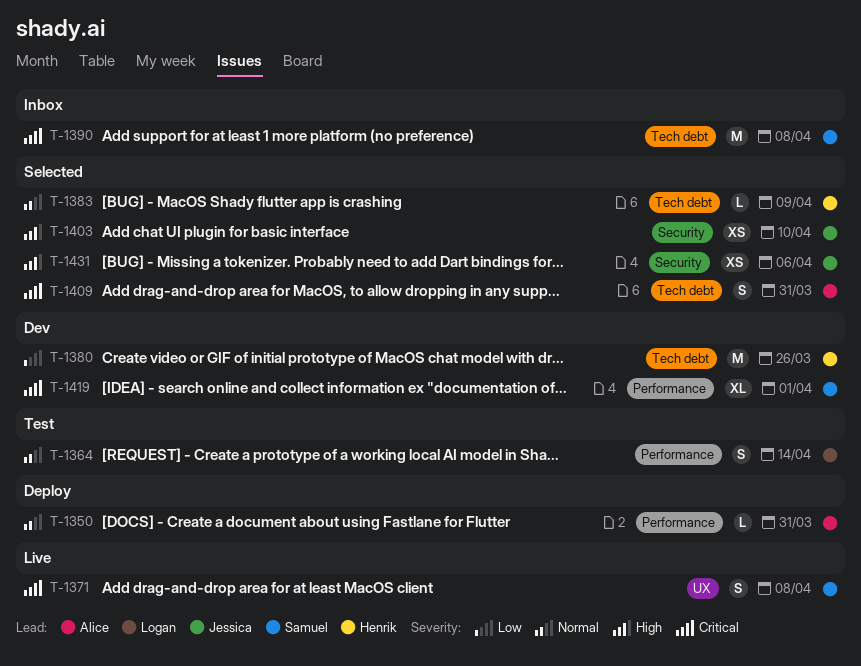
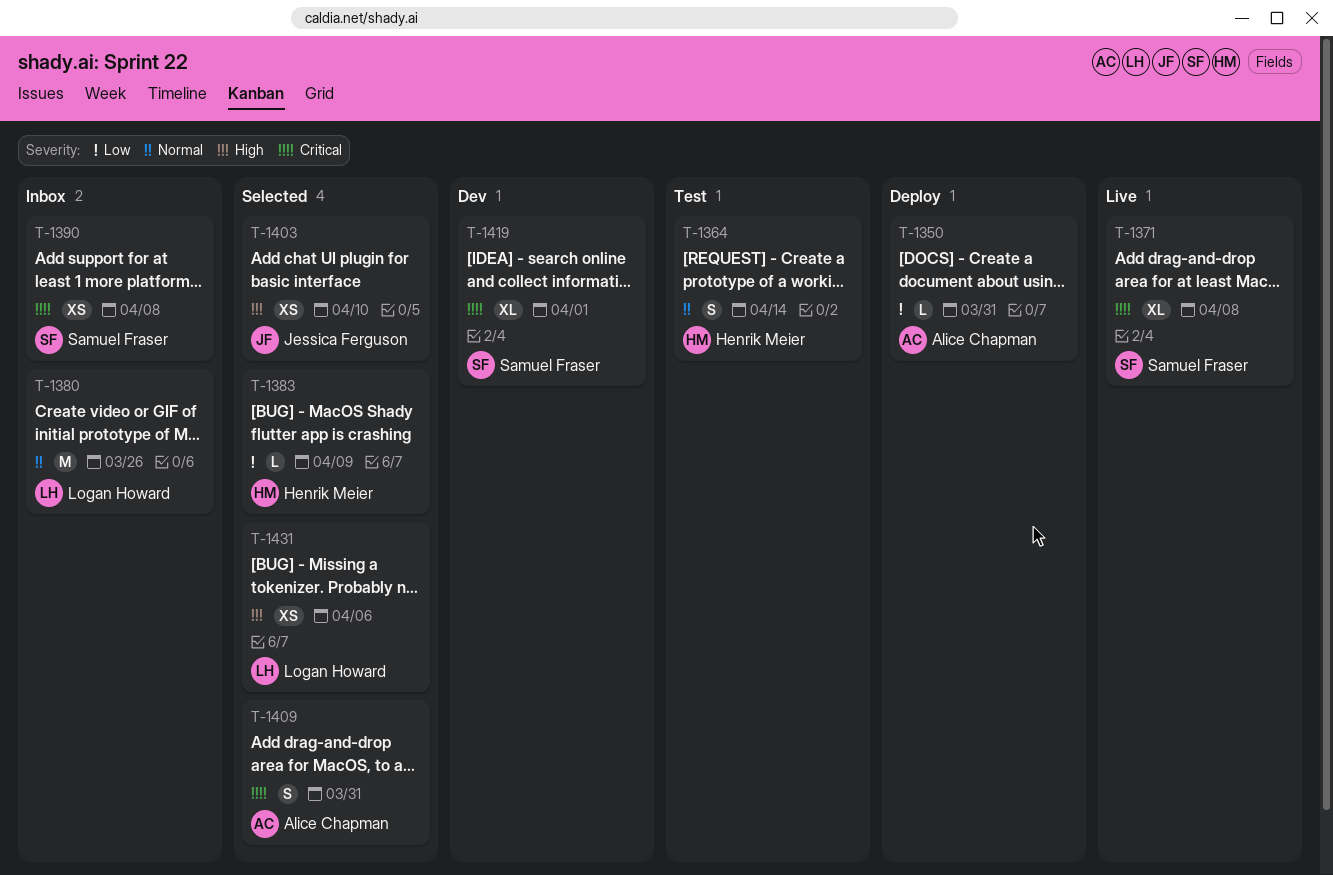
T-1350, priority: Normal -> Low
T-1364, owner: Logan Howard -> Henrik Meier
T-1371, estimate: S -> XL
T-1380, status: Dev -> Inbox
T-1380, owner: Henrik Meier -> Logan Howard
T-1380, priority: Low -> Normal
T-1383, priority: Normal -> Low
T-1390, estimate: M -> XS
T-1431, owner: Jessica Ferguson -> Logan Howard

